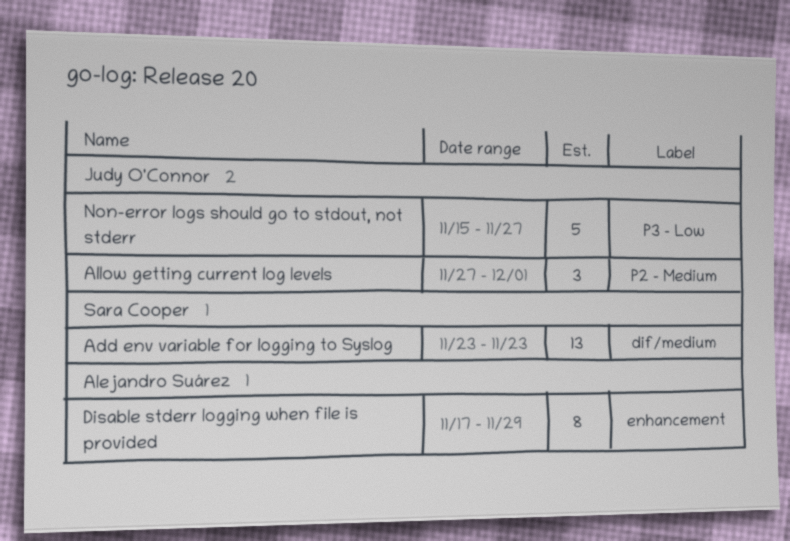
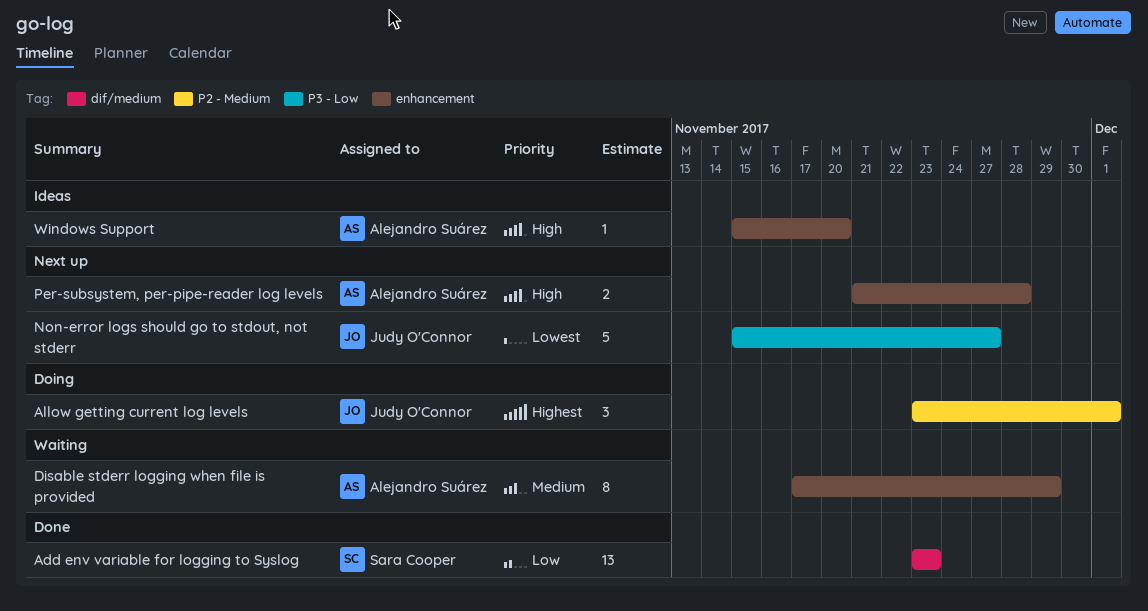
Allow getting current log levels, start: Nov 27 -> Nov 23
Per-subsystem, per-pipe-reader log levels: none -> present
Windows Support: none -> present

